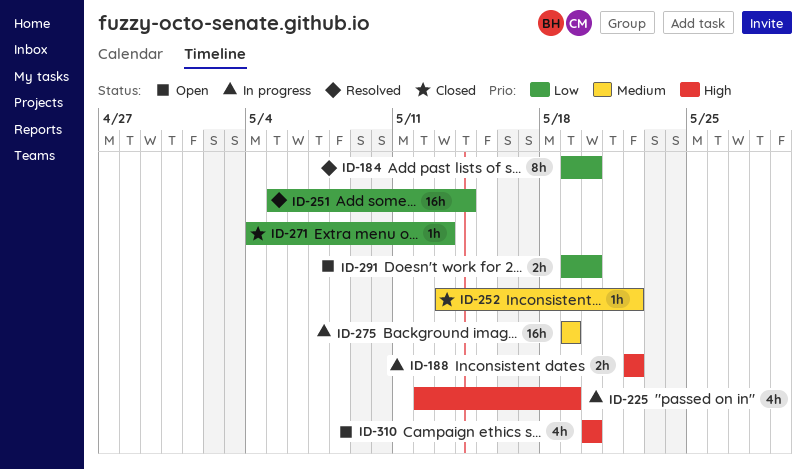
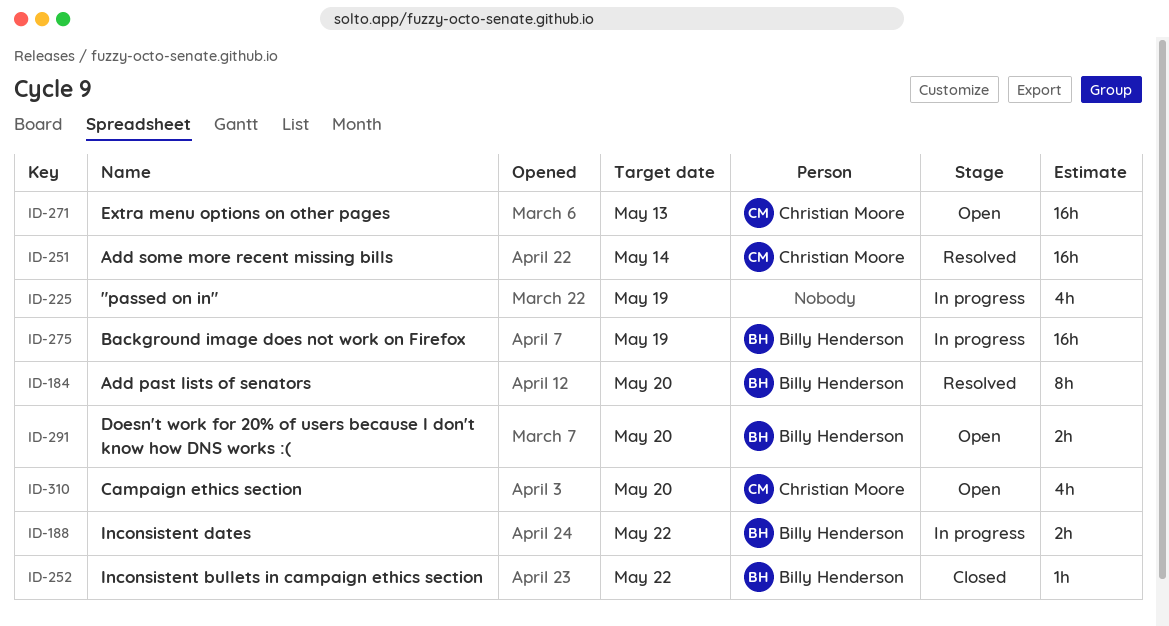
ID-271, status: Closed -> Open
ID-271, estimate: 1h -> 16h

